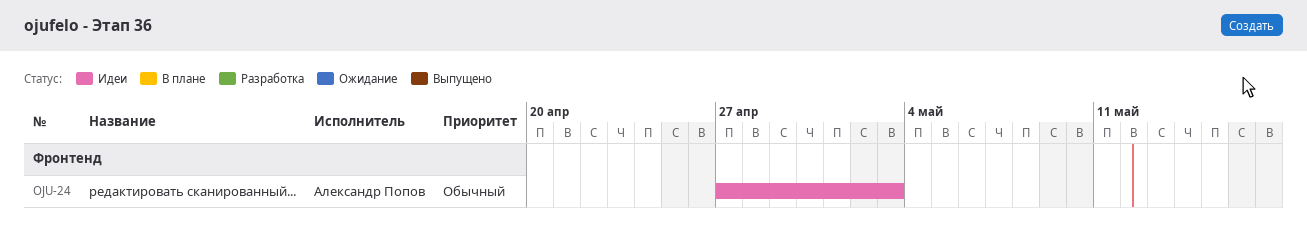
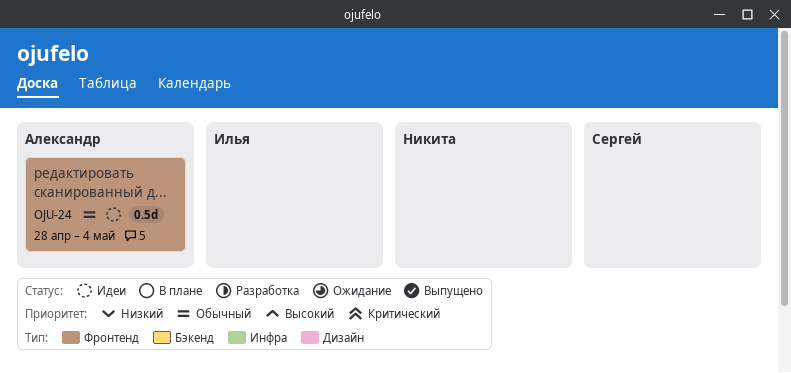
OJU-24, start: Apr 27 -> Apr 28
OJU-24, due: May 3 -> May 4

